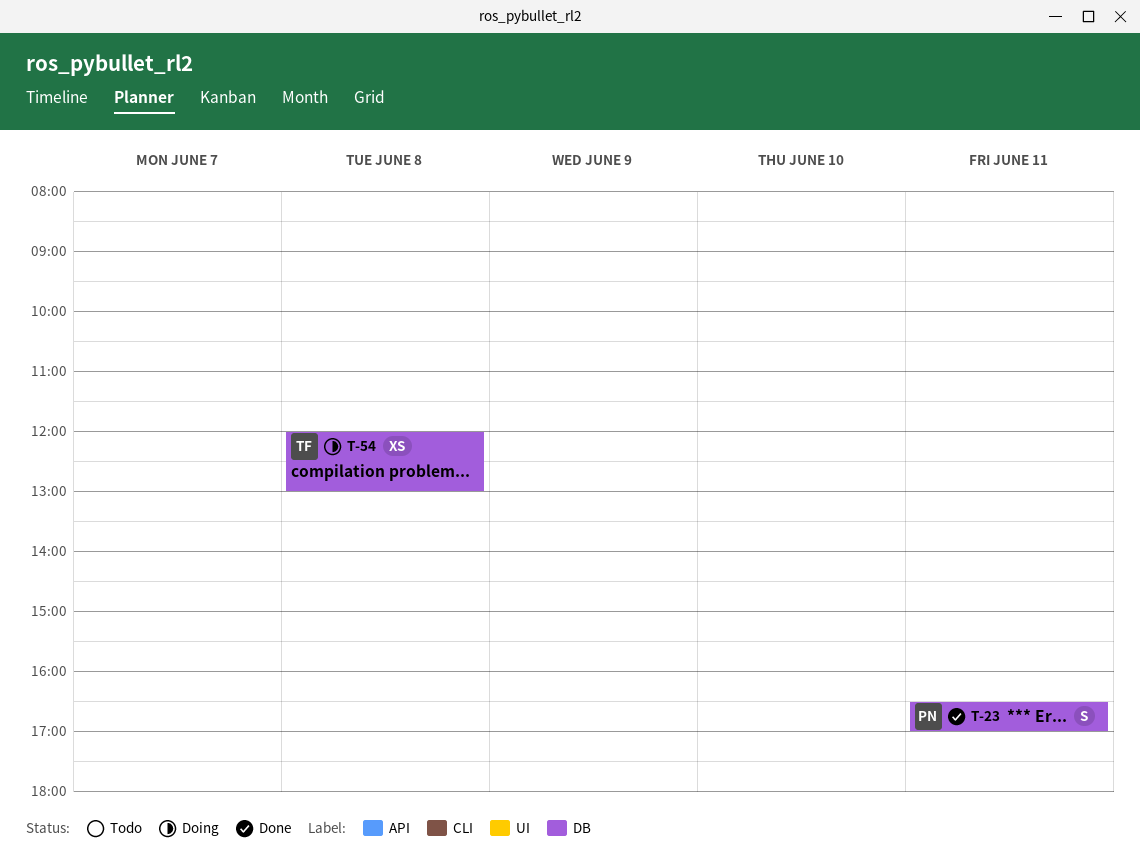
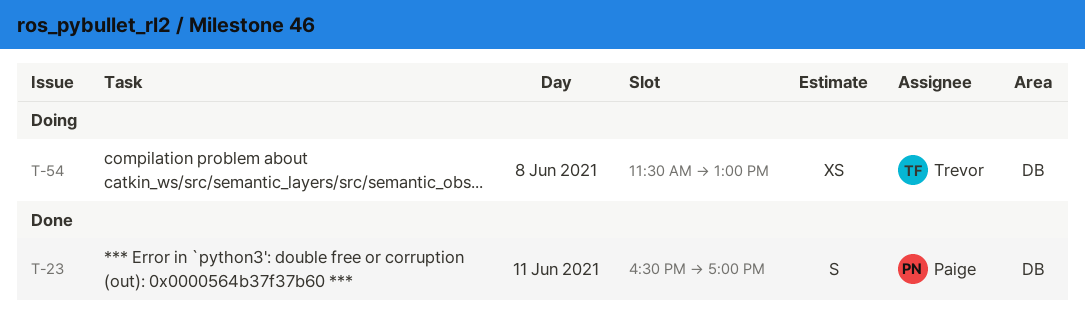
T-54, begins: 12:00 -> 11:30

